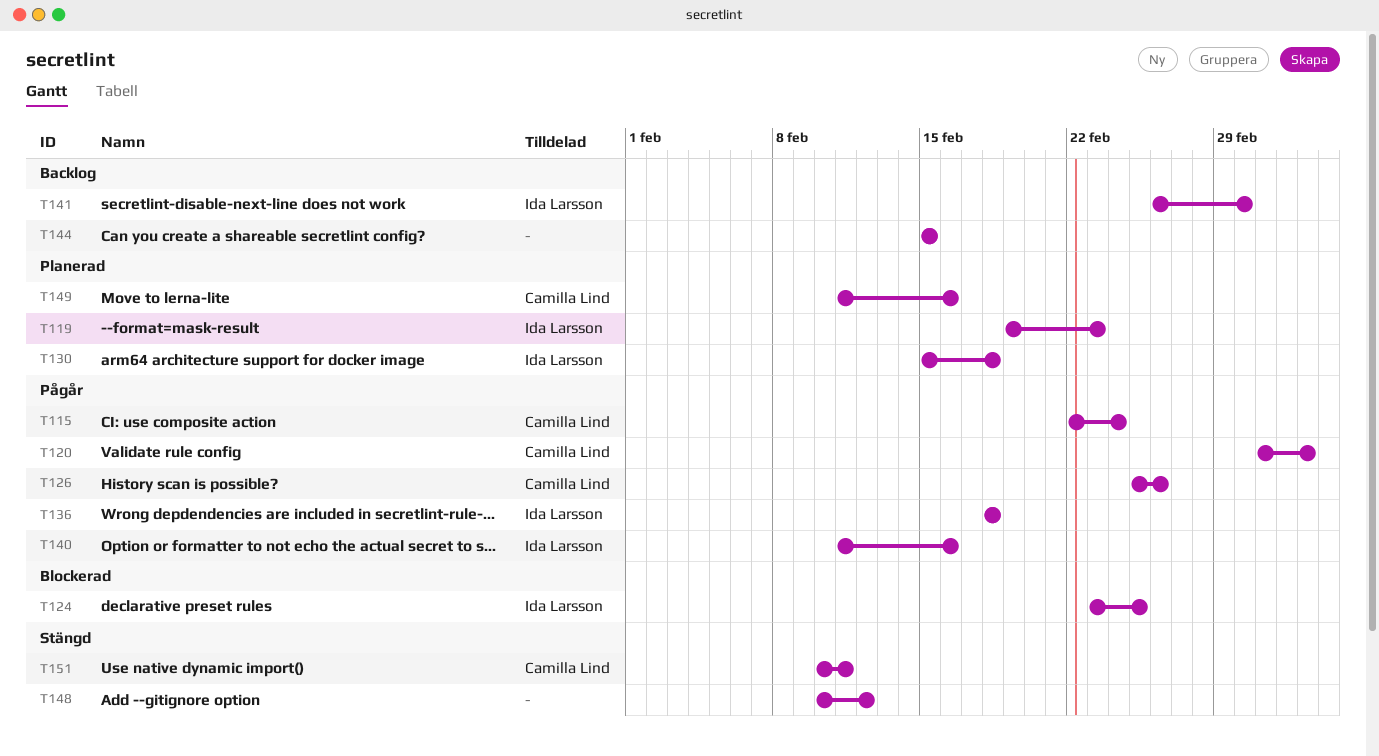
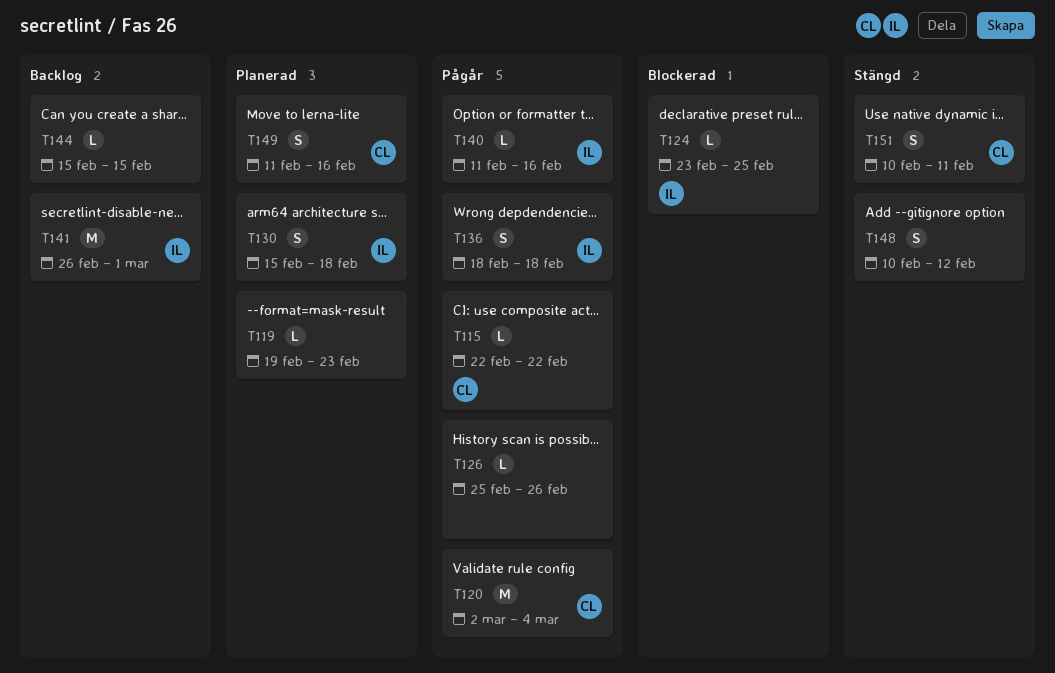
T115, due: Feb 24 -> Feb 22
T119, owner: Ida Larsson -> none
T126, owner: Camilla Lind -> none

